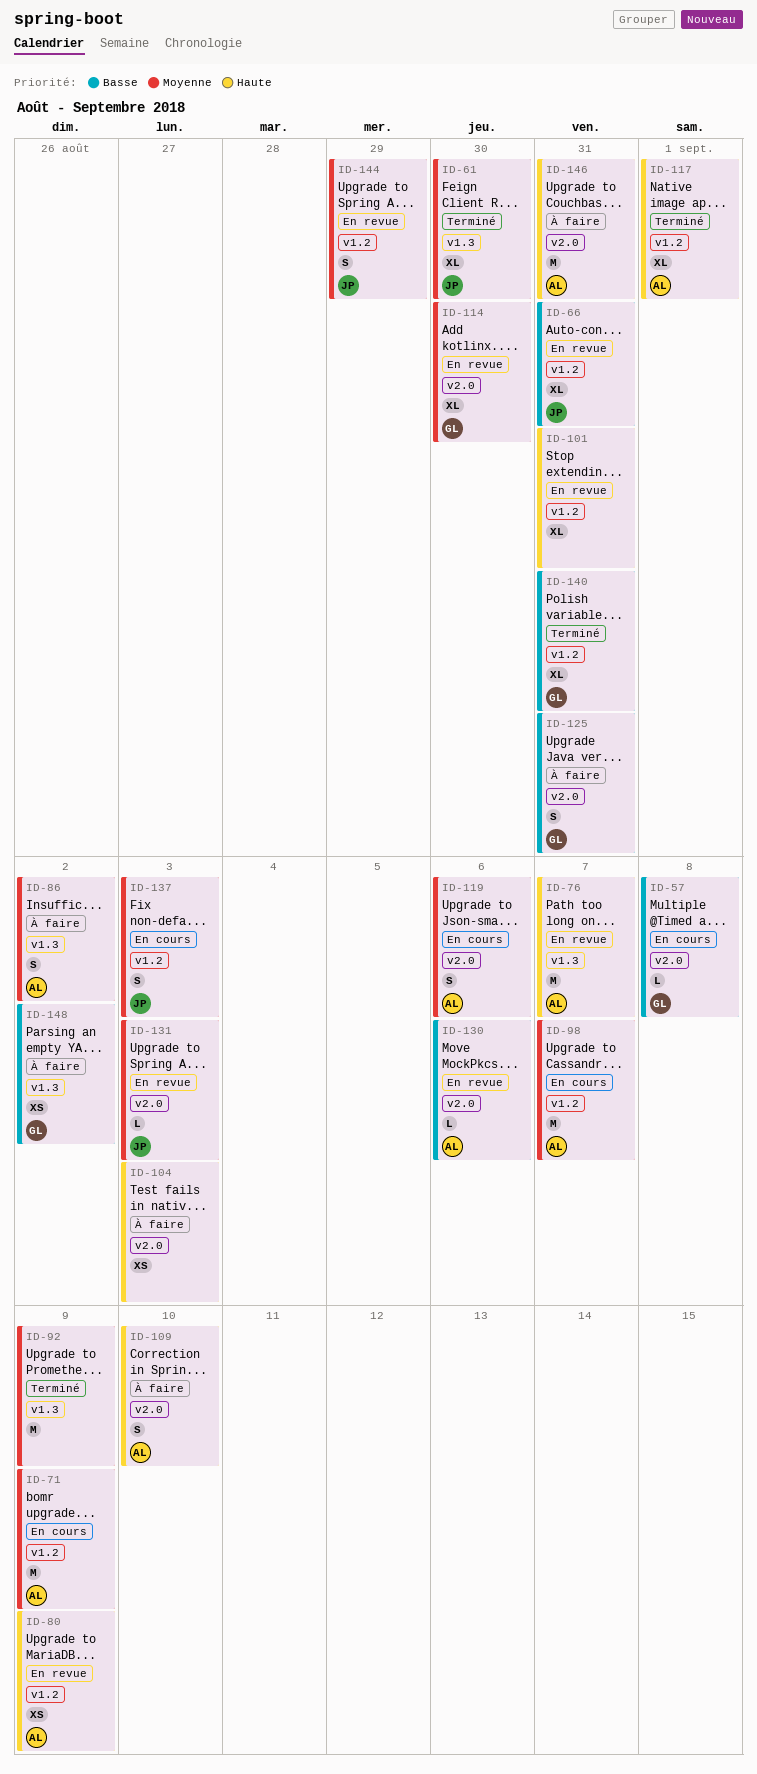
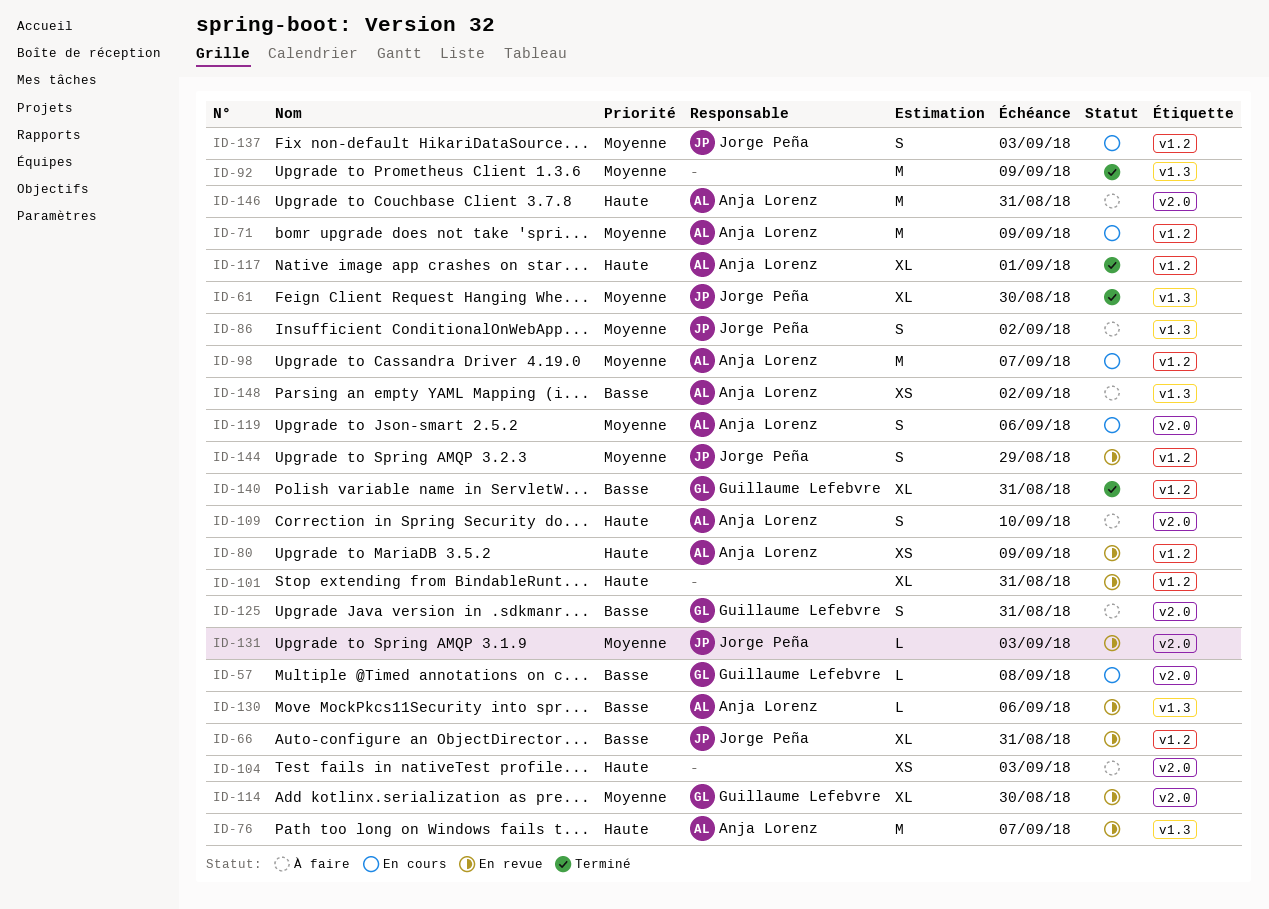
ID-86, owner: Anja Lorenz -> Jorge Peña
ID-130, label: v2.0 -> v1.3
ID-148, owner: Guillaume Lefebvre -> Anja Lorenz

